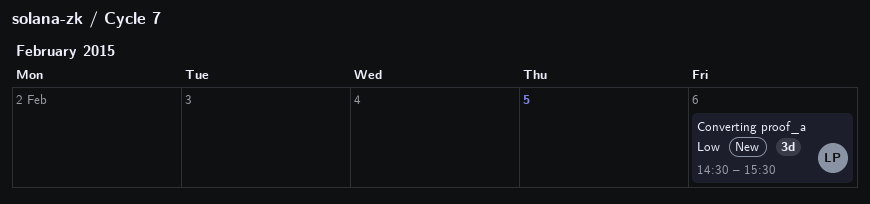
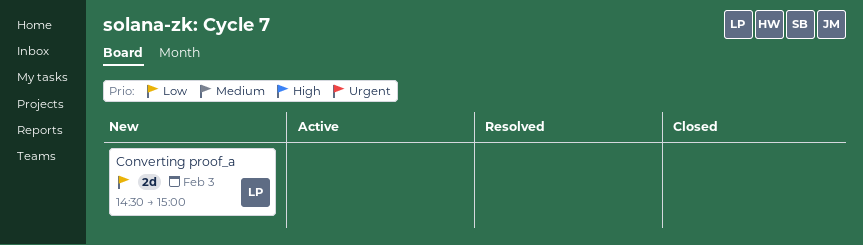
Converting proof_a, estimate: 3d -> 2d
Converting proof_a, day: Feb 6 -> Feb 3
Converting proof_a, ends: 15:30 -> 15:00

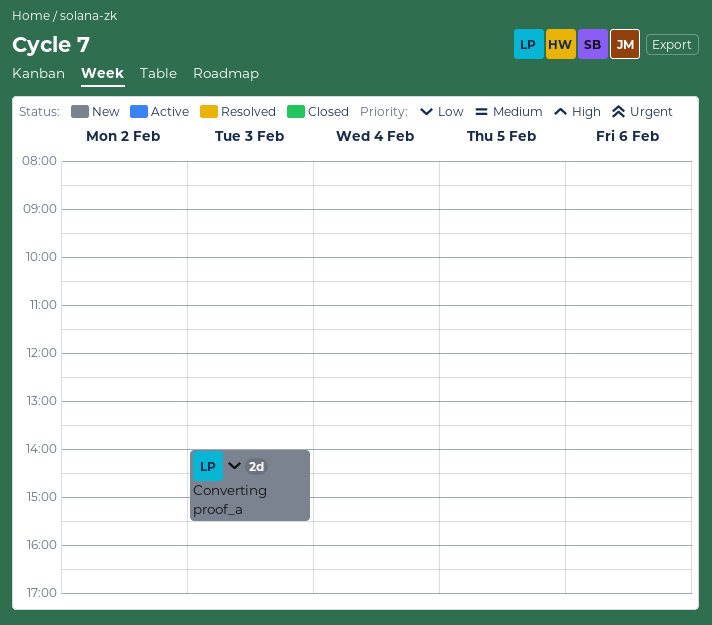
Converting proof_a, begins: 14:30 -> 14:00
Converting proof_a, ends: 15:00 -> 15:30

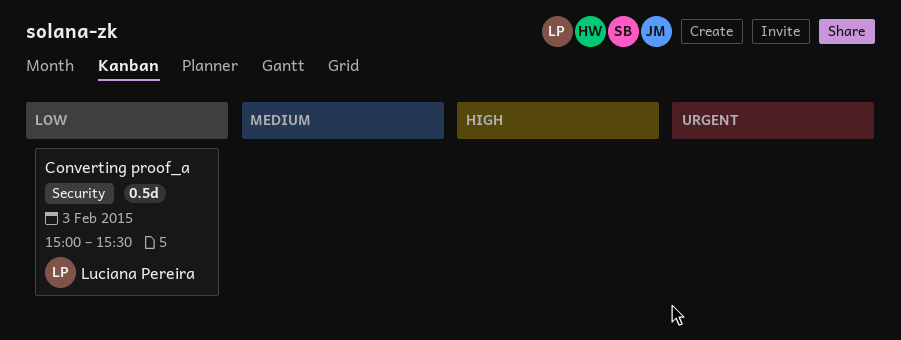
Converting proof_a, estimate: 2d -> 0.5d
Converting proof_a, begins: 14:00 -> 15:00

